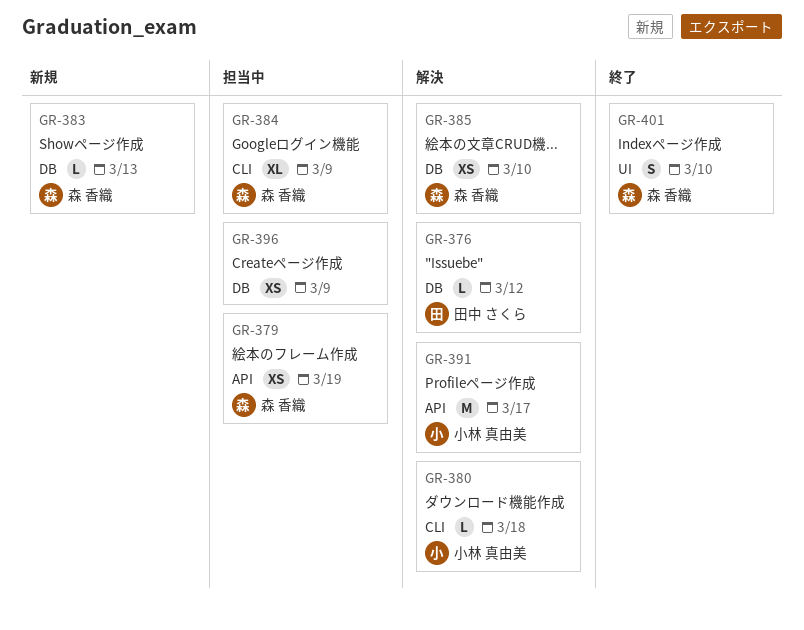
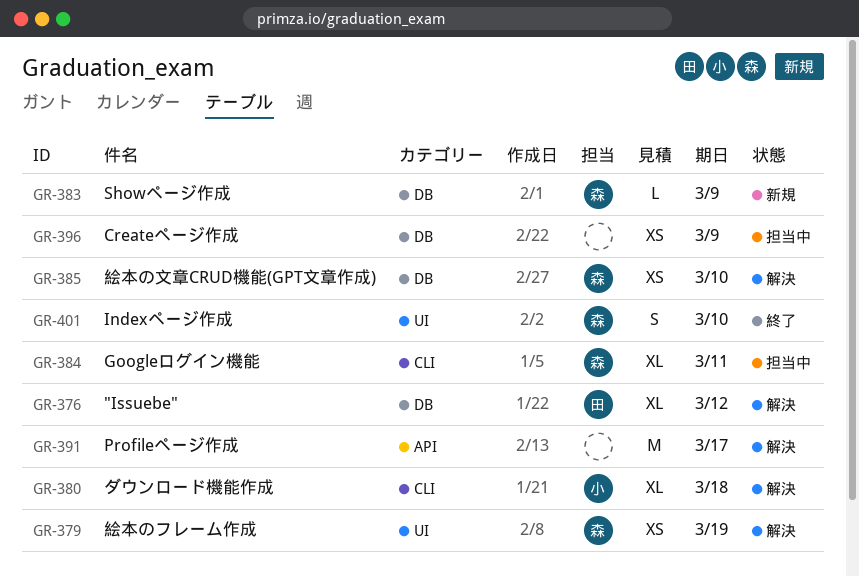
GR-376, estimate: L -> XL
GR-379, status: 担当中 -> 解決
GR-379, label: API -> UI
GR-380, estimate: L -> XL
GR-383, due: Mar 13 -> Mar 9
GR-384, due: Mar 9 -> Mar 11
GR-391, owner: 小林 真由美 -> none

